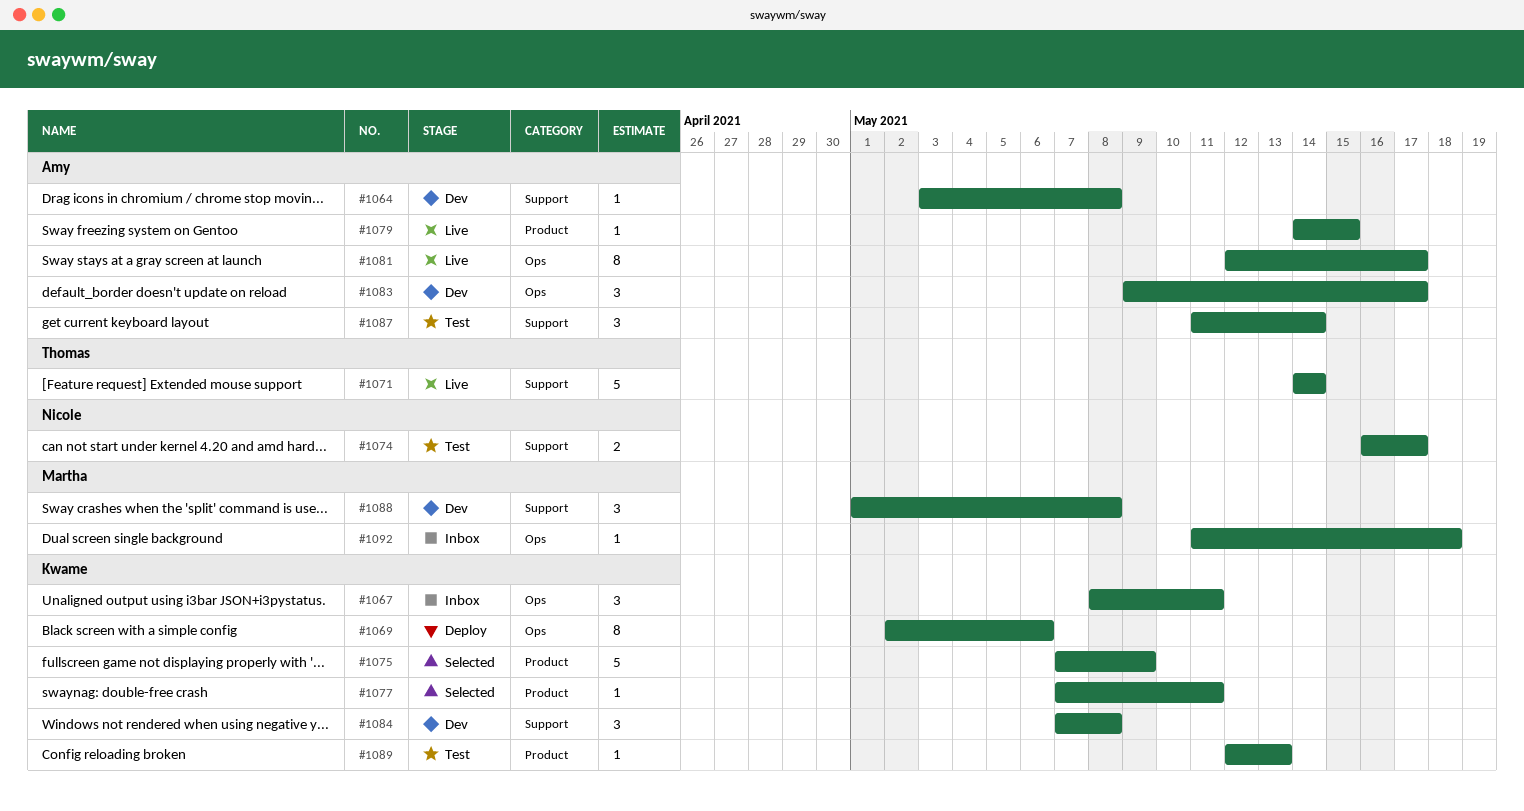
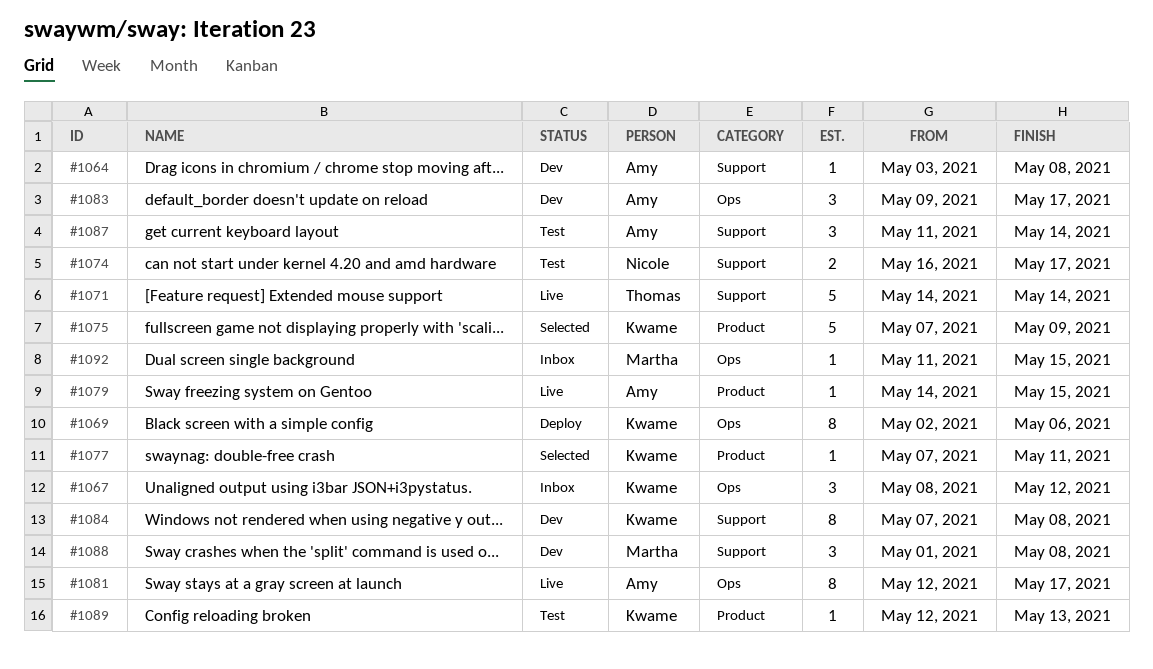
#1067, due: May 11 -> May 12
#1084, estimate: 3 -> 8
#1092, due: May 18 -> May 15

